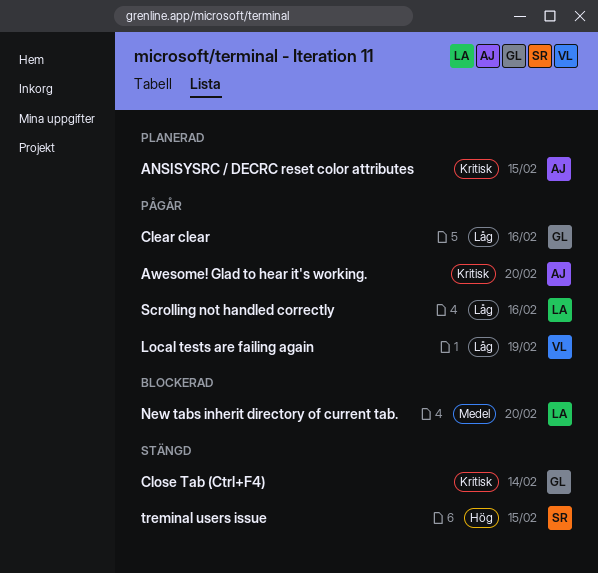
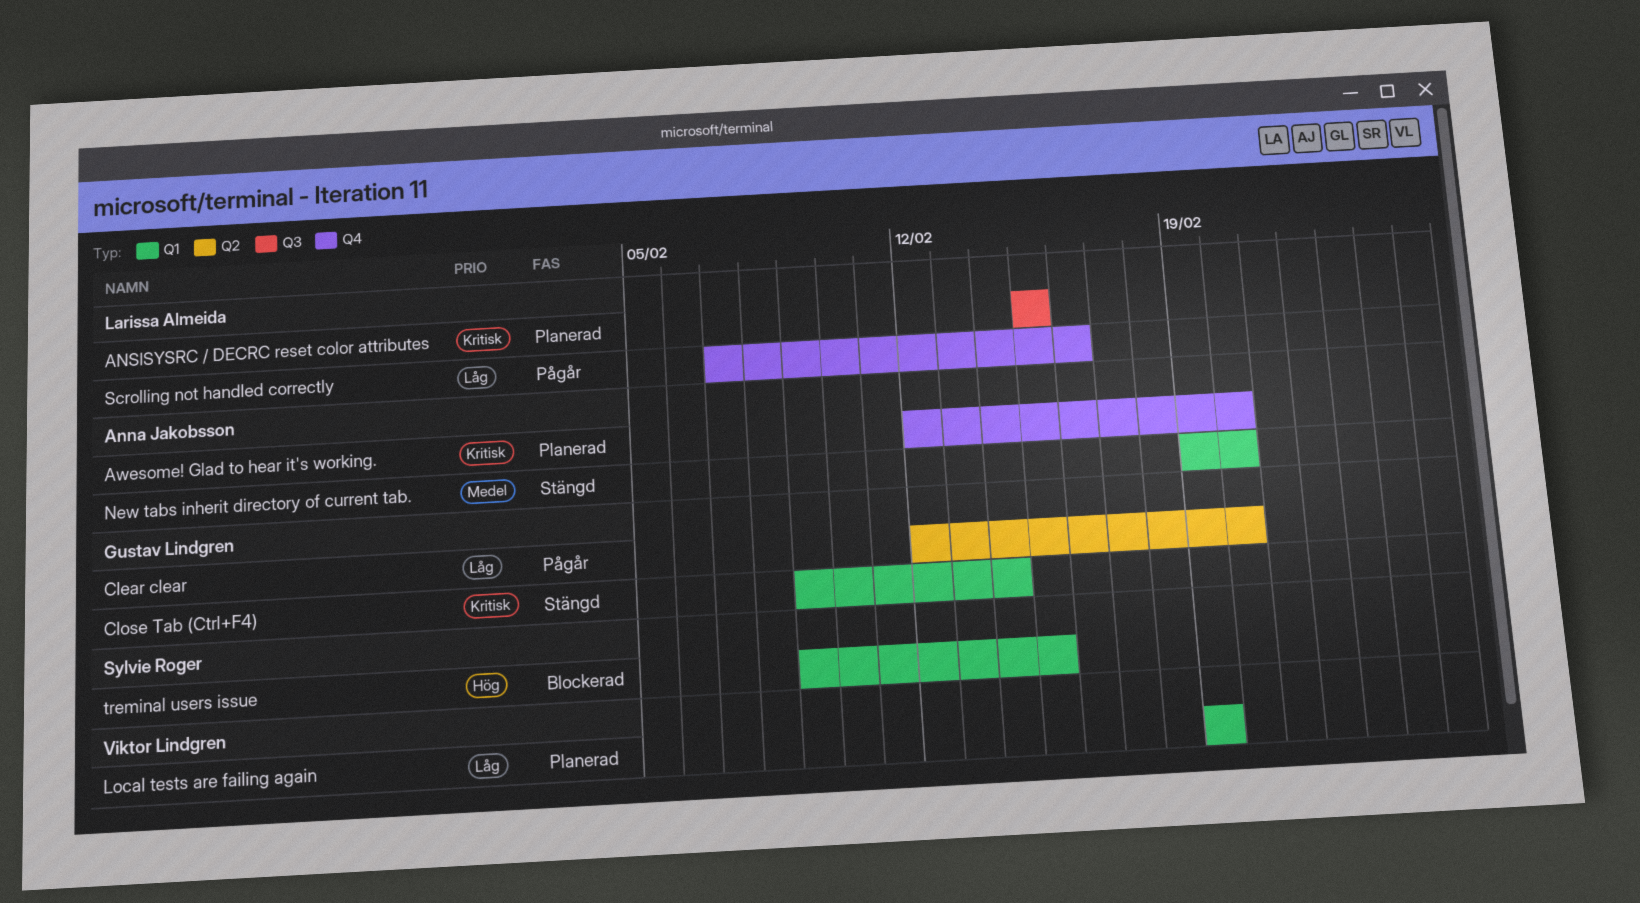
ANSISYSRC / DECRC reset color attributes, owner: Anna Jakobsson -> Larissa Almeida
Awesome! Glad to hear it's working., status: Pågår -> Planerad
Clear clear, due: Feb 16 -> Feb 20
Local tests are failing again, status: Pågår -> Planerad
New tabs inherit directory of current tab., status: Blockerad -> Stängd
New tabs inherit directory of current tab., owner: Larissa Almeida -> Anna Jakobsson
treminal users issue, status: Stängd -> Blockerad

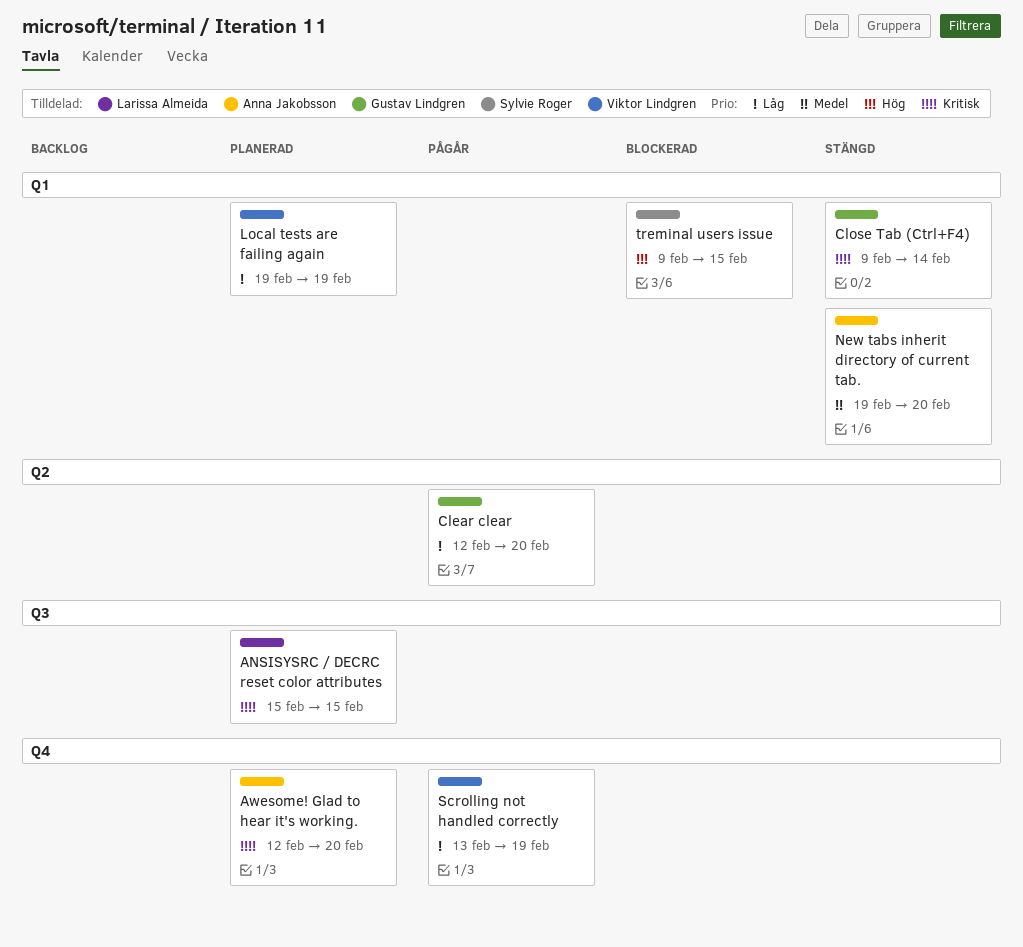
Scrolling not handled correctly, owner: Larissa Almeida -> Viktor Lindgren
Scrolling not handled correctly, start: Feb 7 -> Feb 13
Scrolling not handled correctly, due: Feb 16 -> Feb 19

